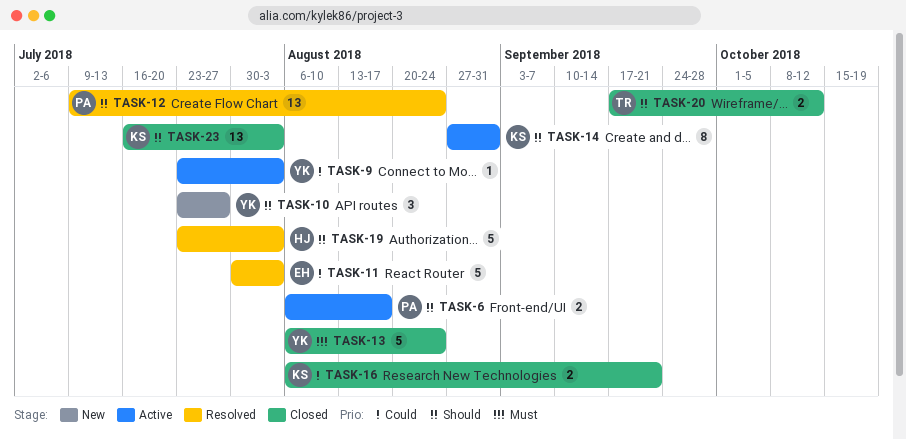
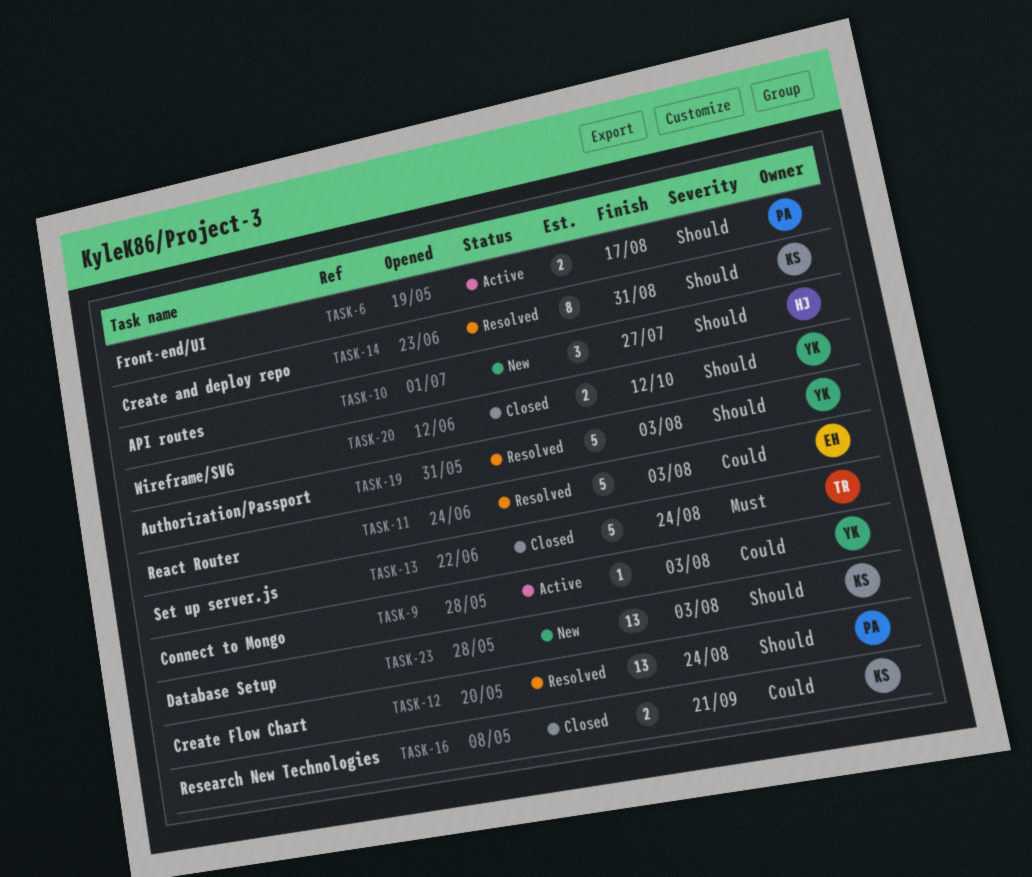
TASK-10, owner: YK -> HJ
TASK-13, owner: YK -> TR
TASK-14, status: Active -> Resolved
TASK-19, owner: HJ -> YK
TASK-20, owner: TR -> YK
TASK-23, status: Closed -> New

